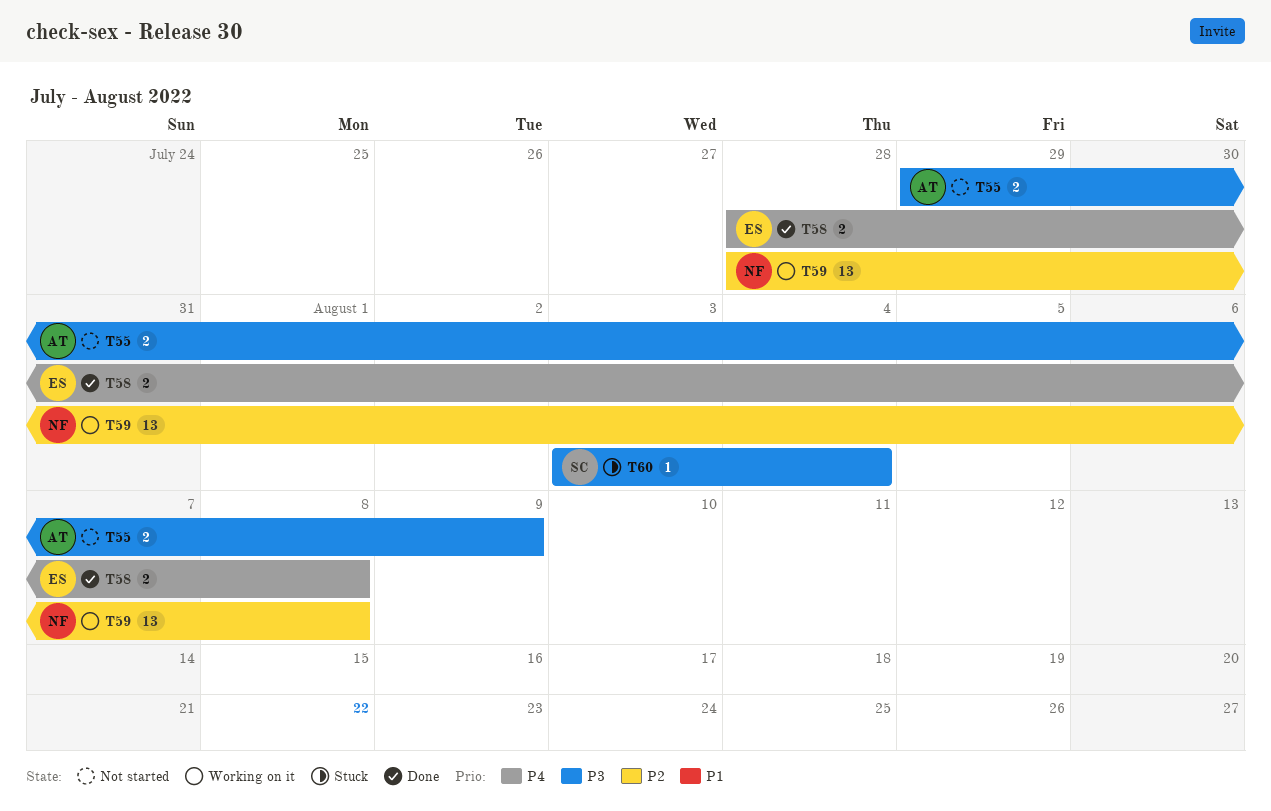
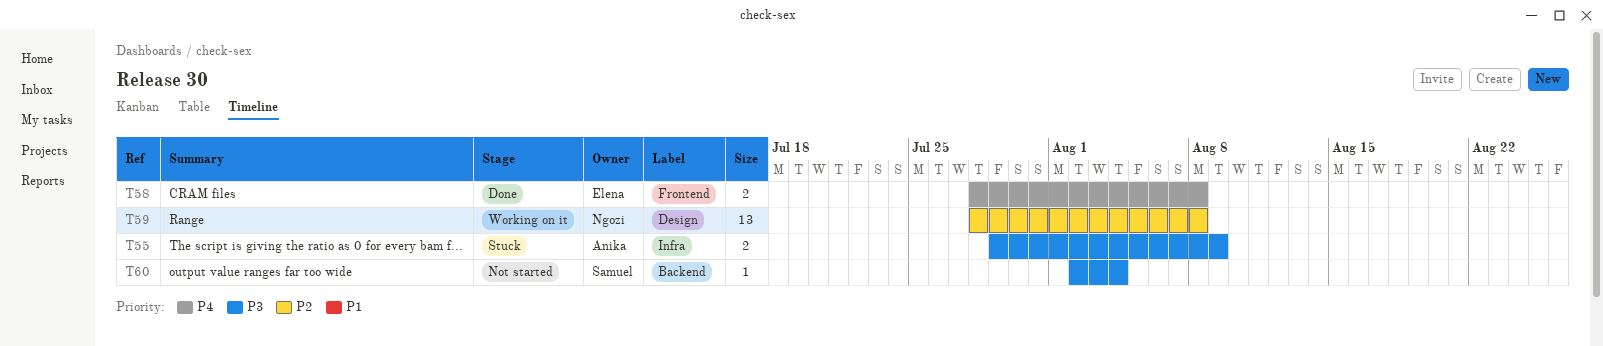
T55, status: Not started -> Stuck
T60, status: Stuck -> Not started
T60, start: Aug 3 -> Aug 2

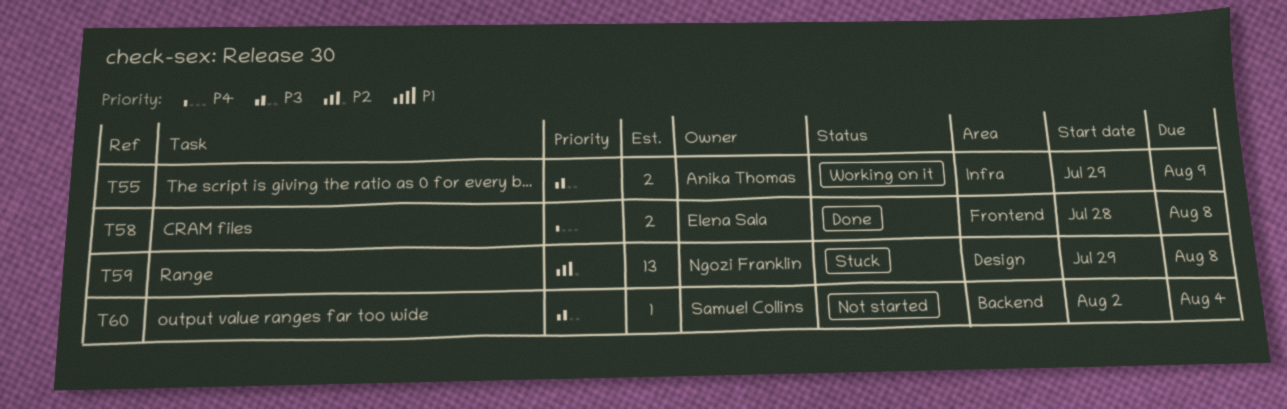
T55, status: Stuck -> Working on it
T59, status: Working on it -> Stuck
T59, start: Jul 28 -> Jul 29

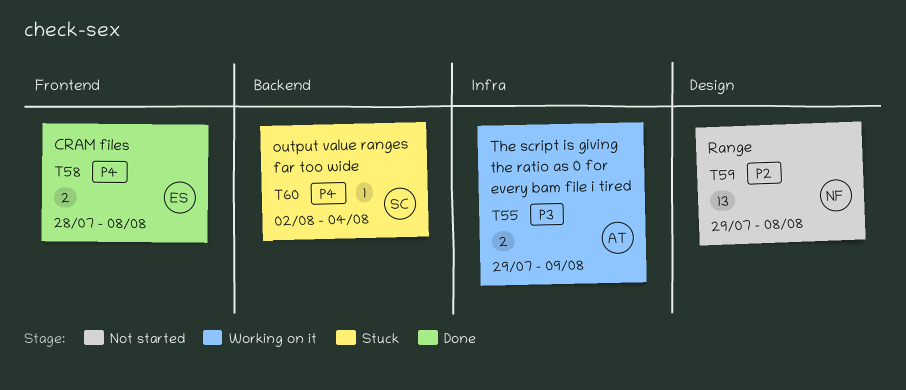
T59, status: Stuck -> Not started
T60, status: Not started -> Stuck
T60, priority: P3 -> P4

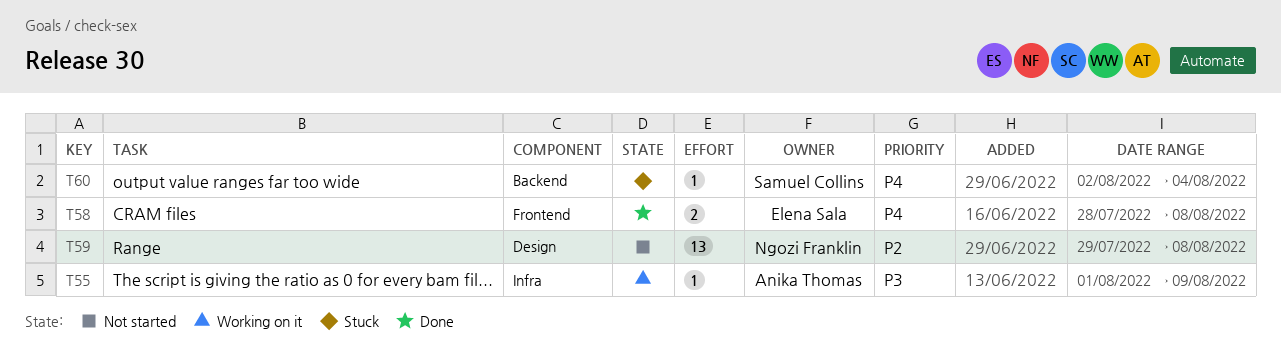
T55, estimate: 2 -> 1
T55, start: Jul 29 -> Aug 1

